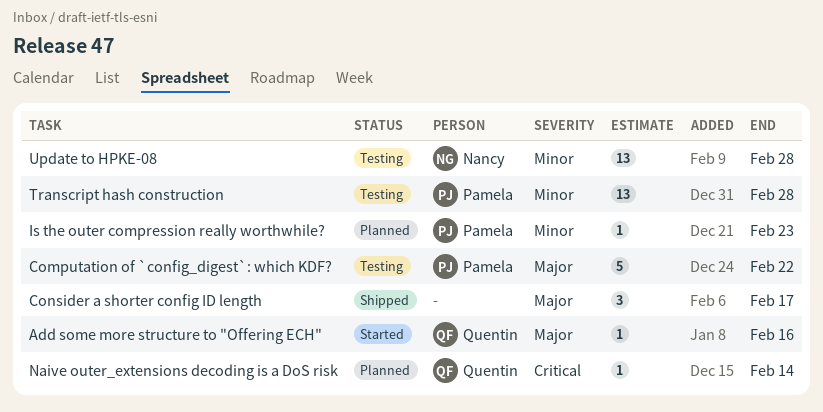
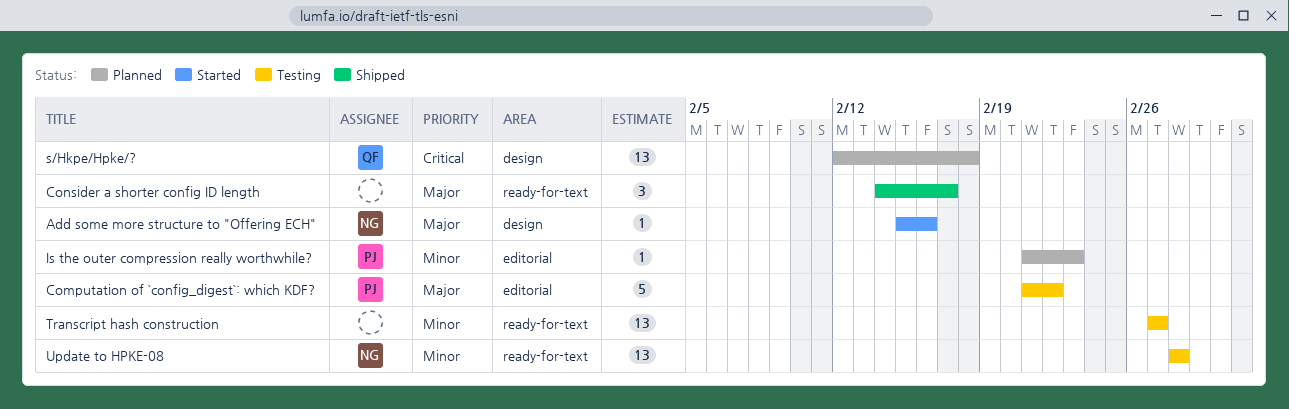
Add some more structure to "Offering ECH", owner: Quentin -> Nancy
Naive outer_extensions decoding is a DoS risk: present -> none
s/Hkpe/Hpke/?: none -> present
Transcript hash construction, owner: Pamela -> none
Transcript hash construction, due: Feb 28 -> Feb 27

